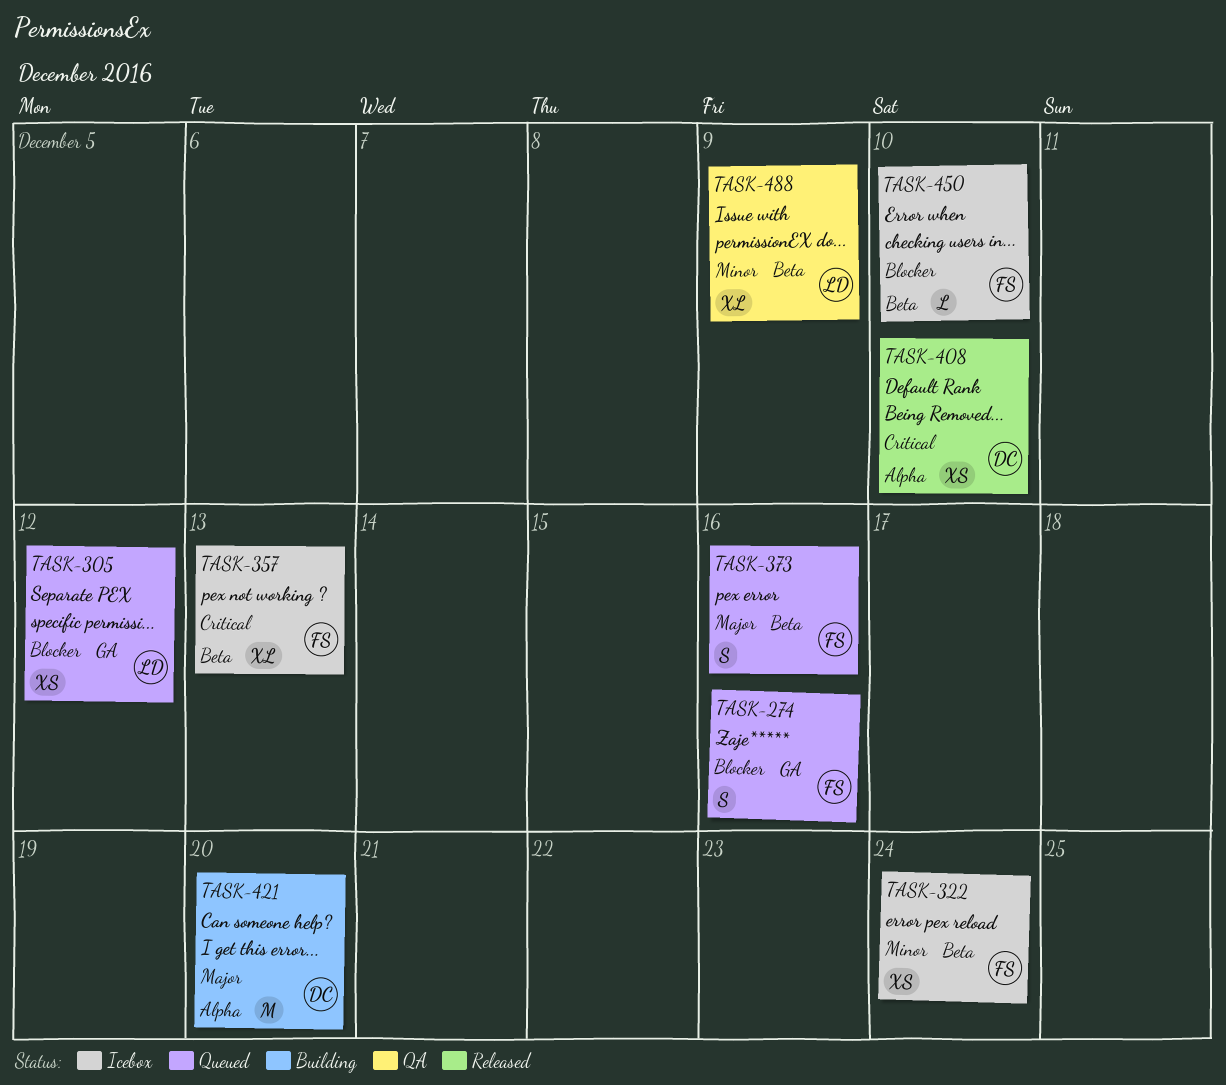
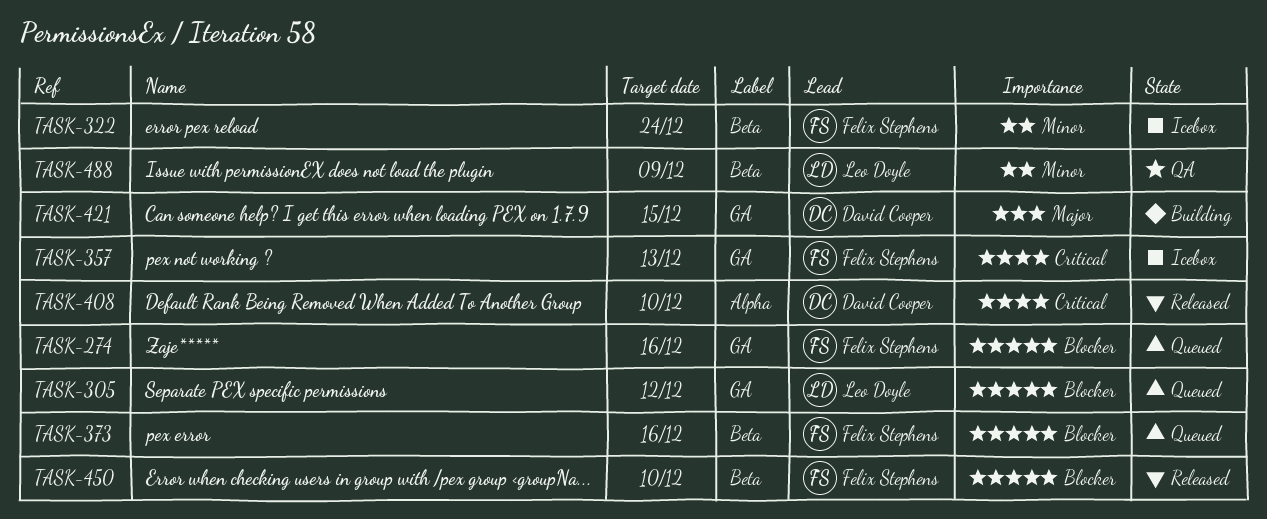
TASK-357, label: Beta -> GA
TASK-373, priority: Major -> Blocker
TASK-421, label: Alpha -> GA
TASK-421, due: Dec 20 -> Dec 15
TASK-450, status: Icebox -> Released

